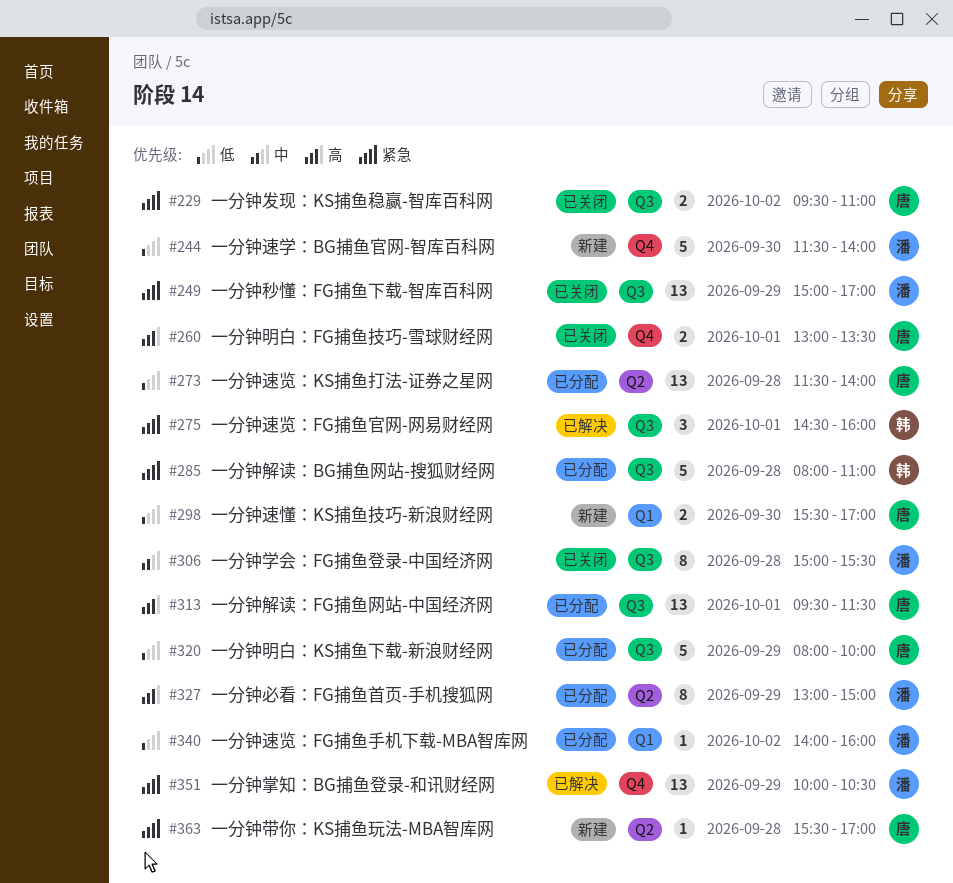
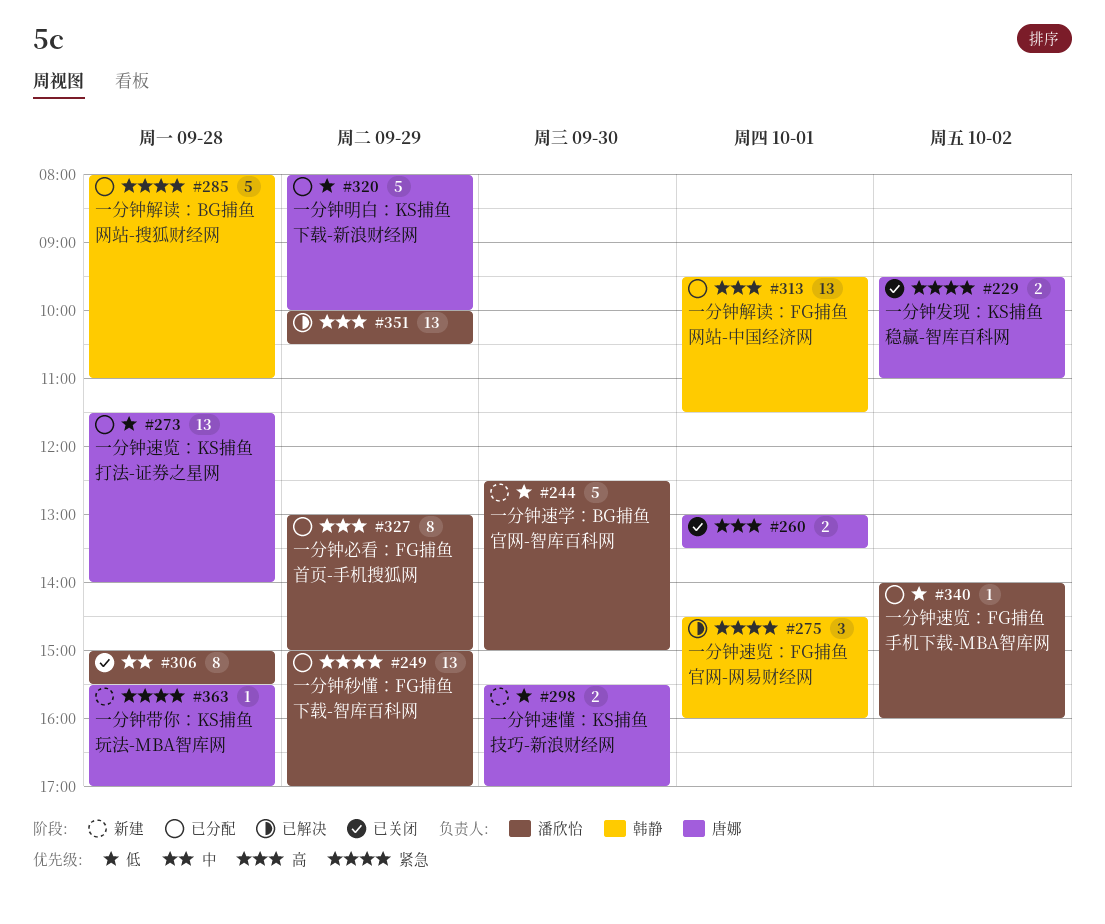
#244, begins: 11:30 -> 12:30
#244, ends: 14:00 -> 15:00
#249, status: 已关闭 -> 已分配
#313, owner: 唐娜 -> 韩静
#351, priority: 紧急 -> 高

